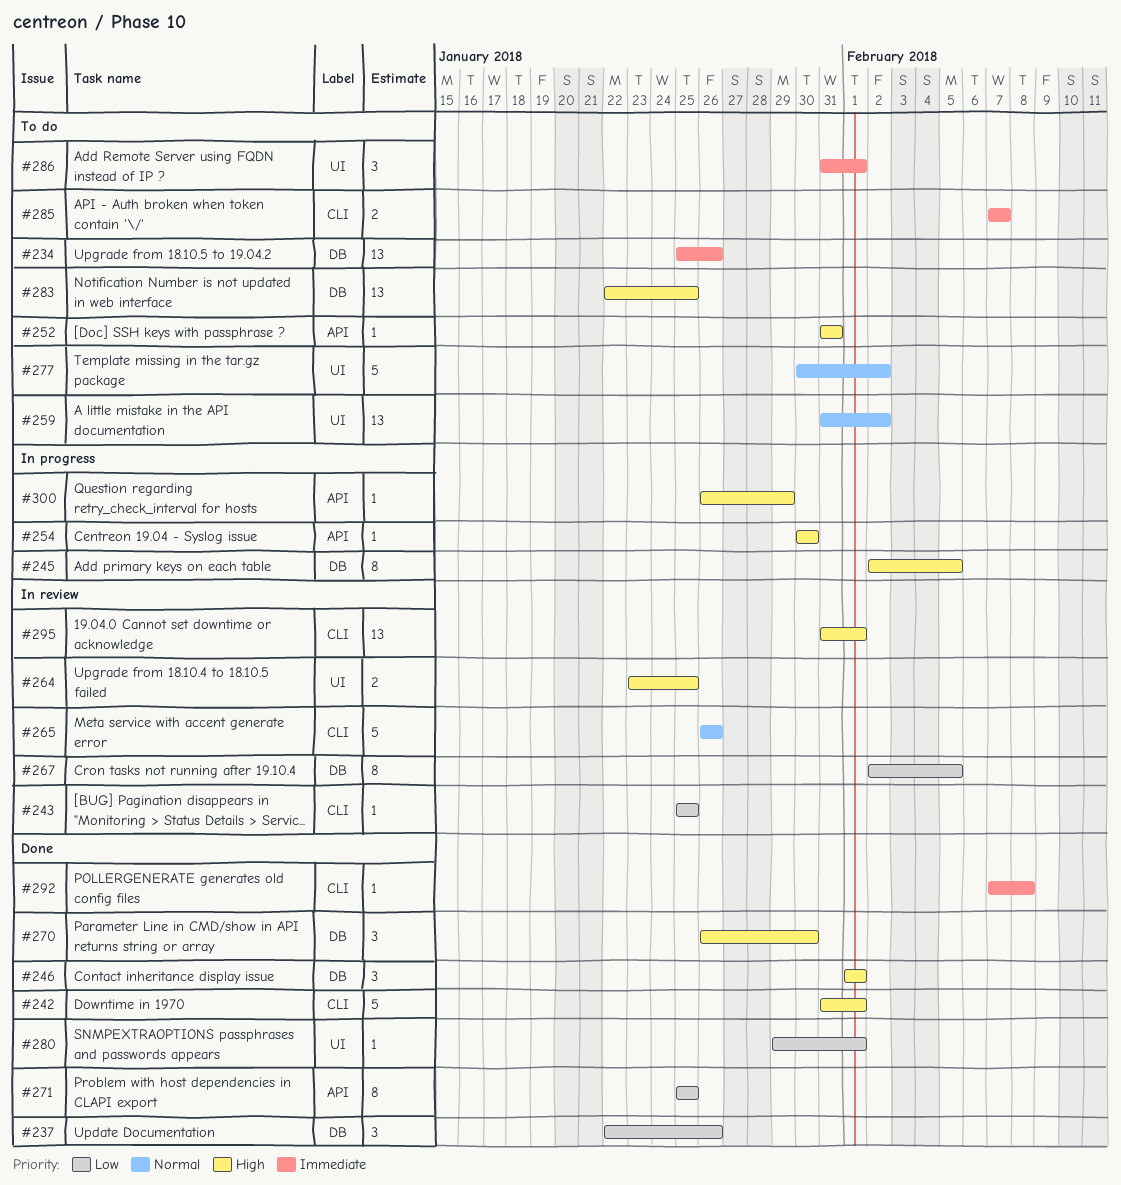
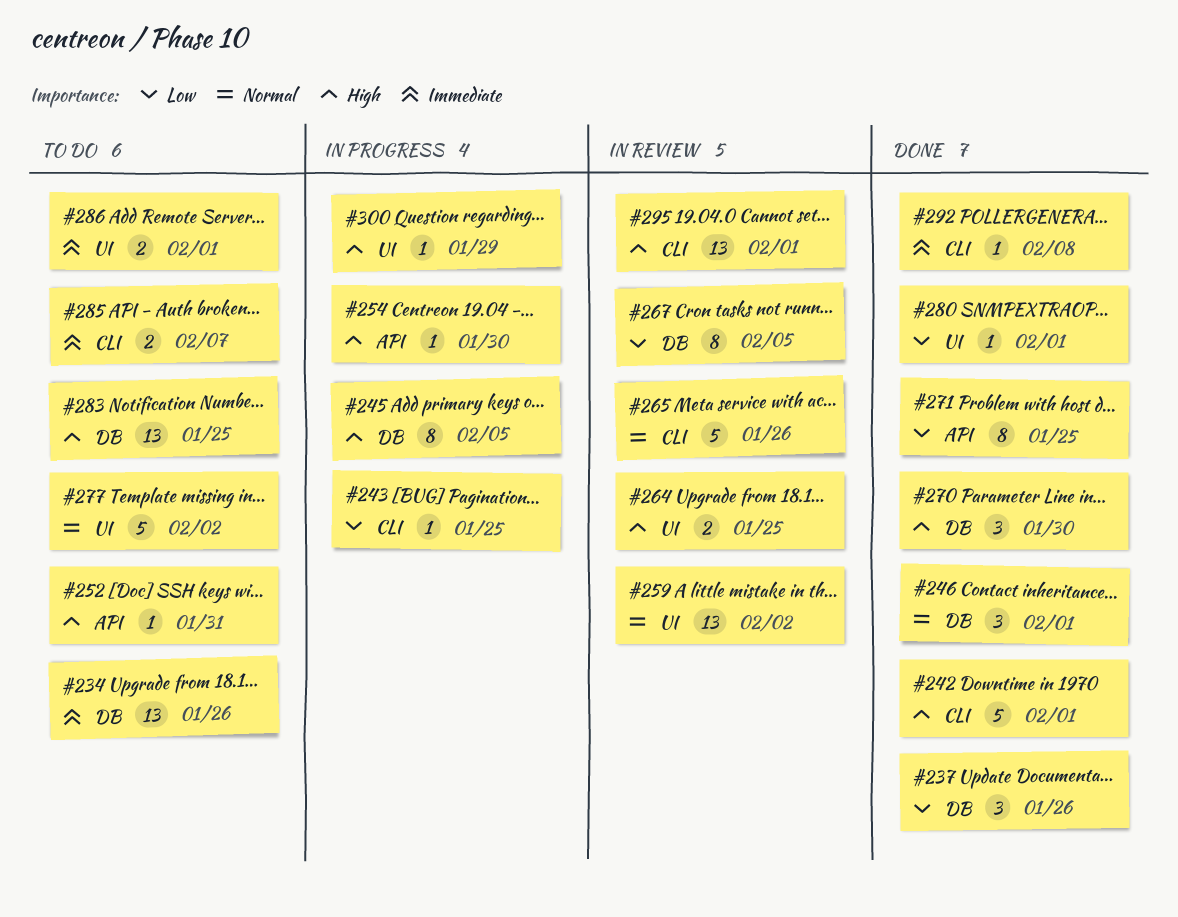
#243, status: In review -> In progress
#246, priority: High -> Normal
#259, status: To do -> In review
#286, estimate: 3 -> 2
#300, label: API -> UI

